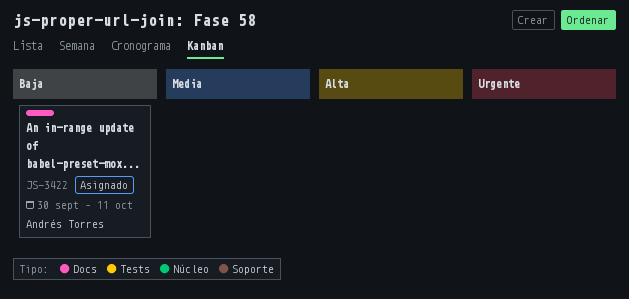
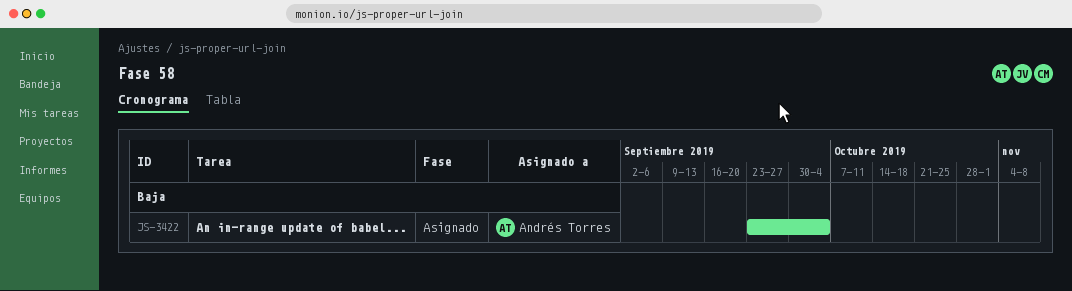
JS-3422, start: Sep 30 -> Sep 23
JS-3422, due: Oct 11 -> Oct 4

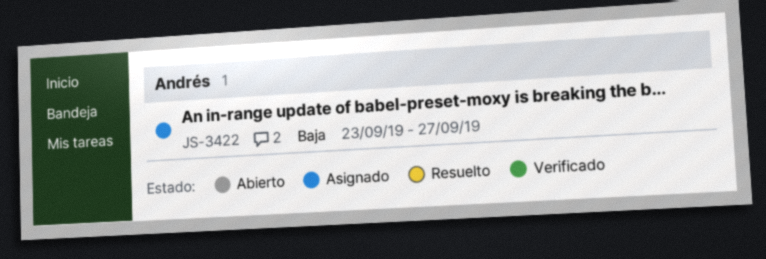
JS-3422, due: Oct 4 -> Sep 27

